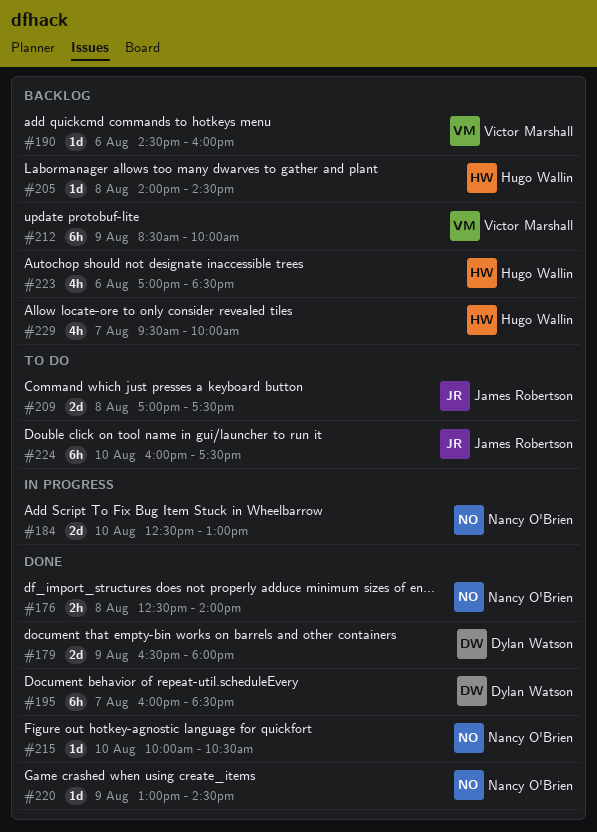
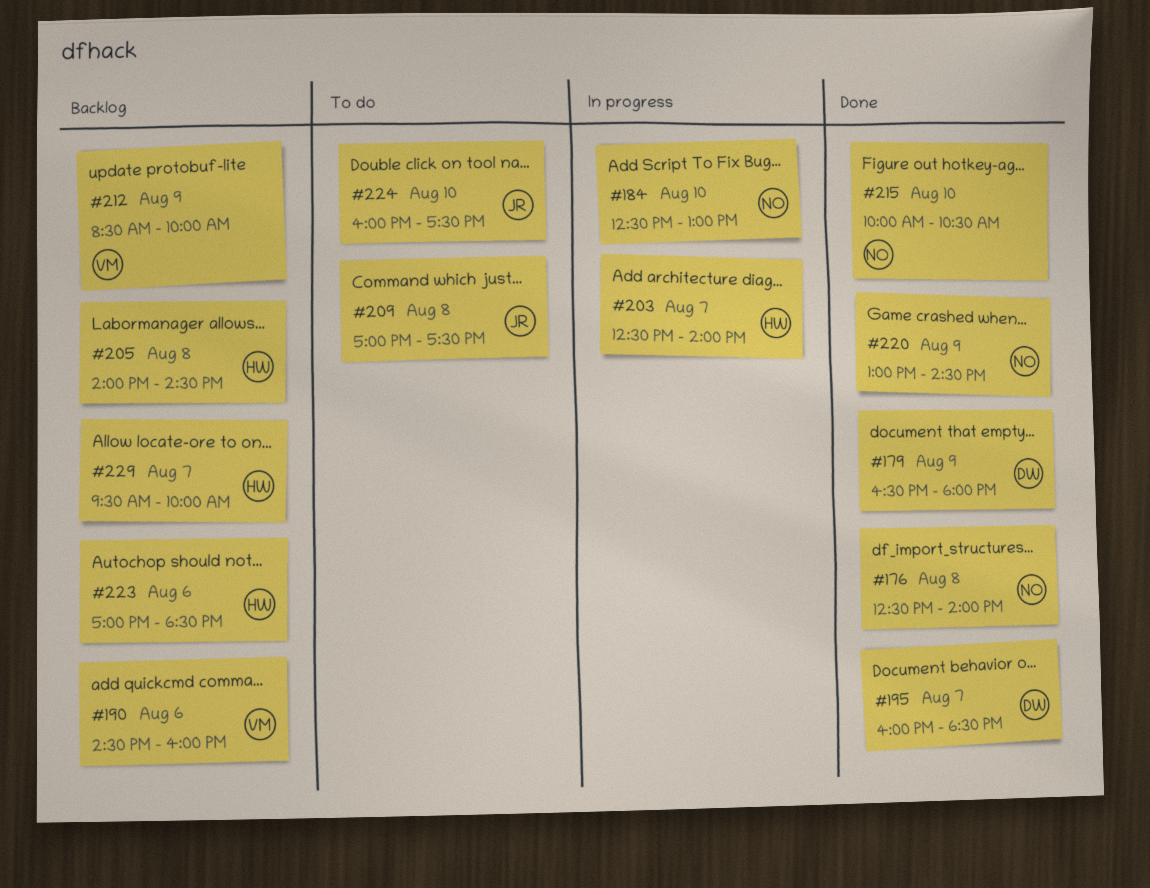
#203: none -> present

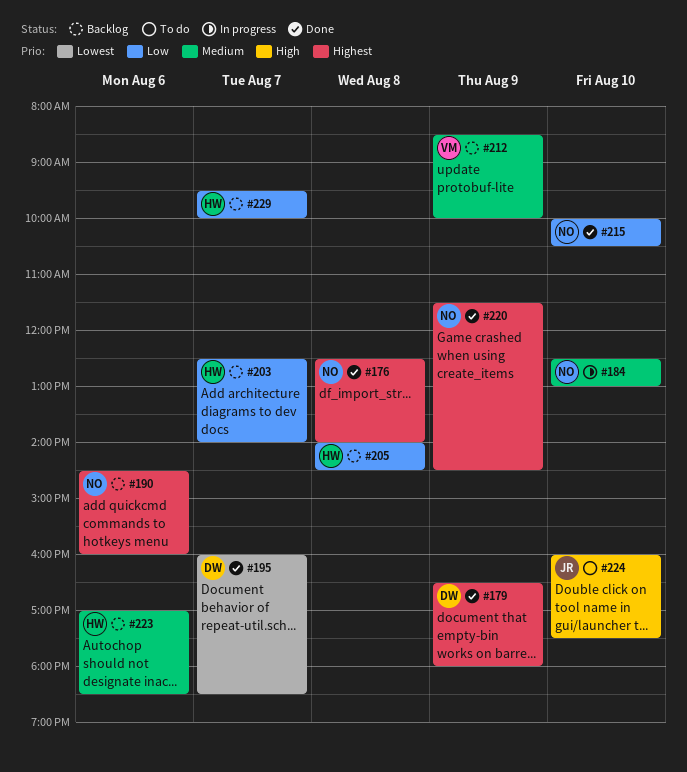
#190, owner: VM -> NO
#203, status: In progress -> Backlog
#209: present -> none
#220, begins: 13:00 -> 11:30

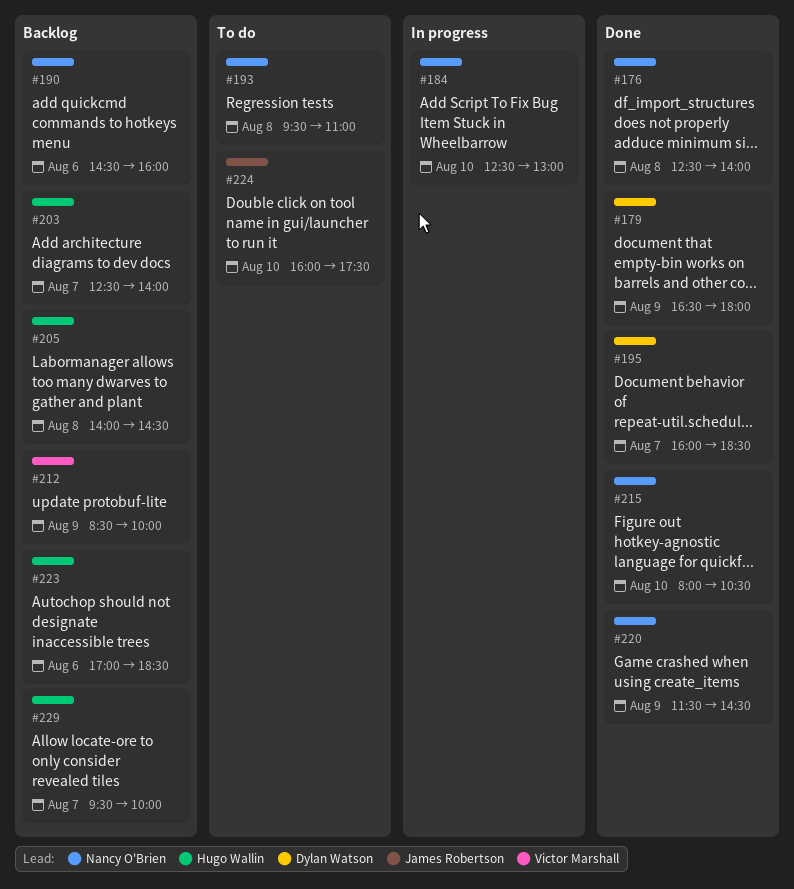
#193: none -> present
#215, begins: 10:00 -> 08:00

